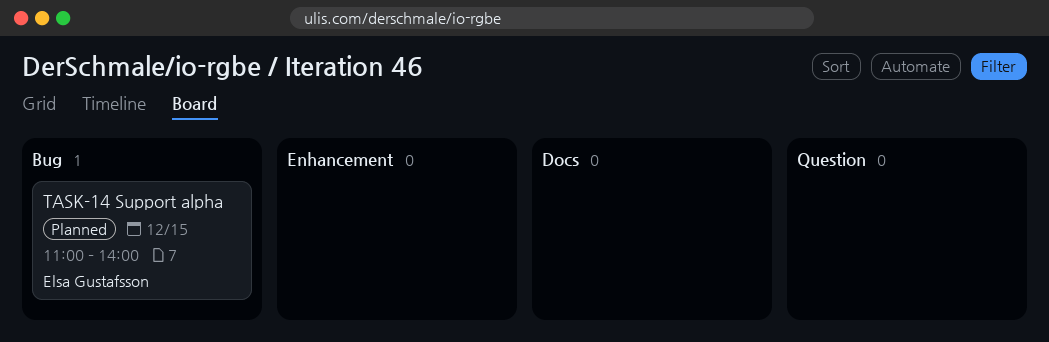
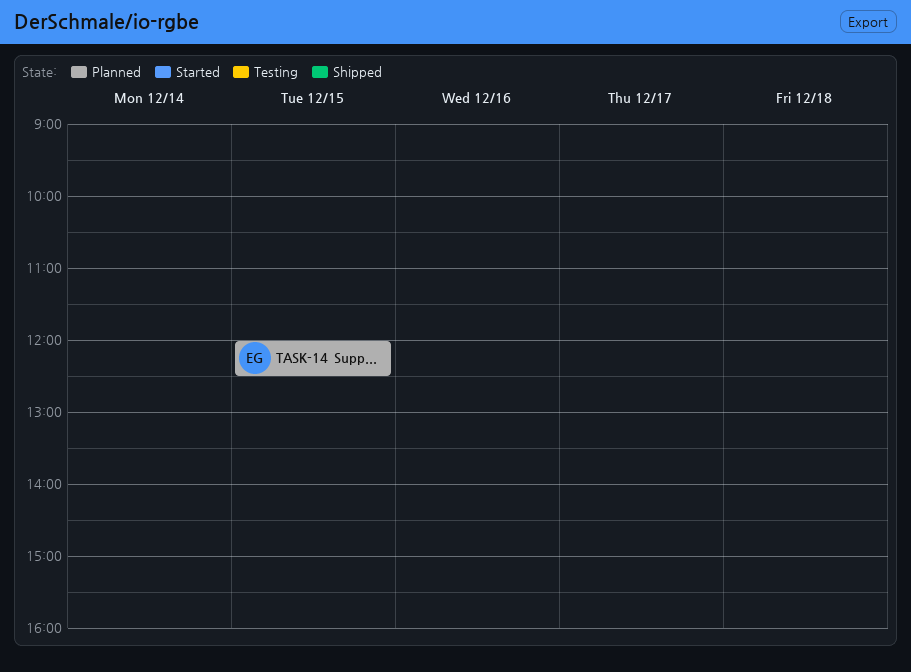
TASK-14, begins: 11:00 -> 12:00
TASK-14, ends: 14:00 -> 12:30

